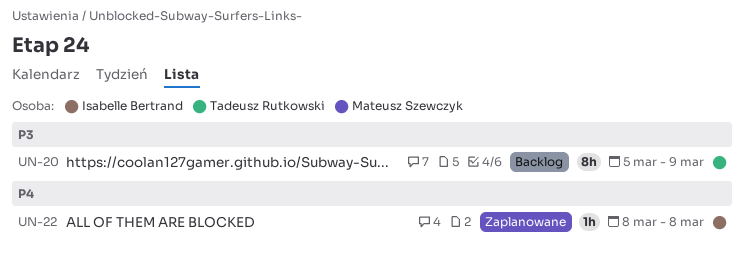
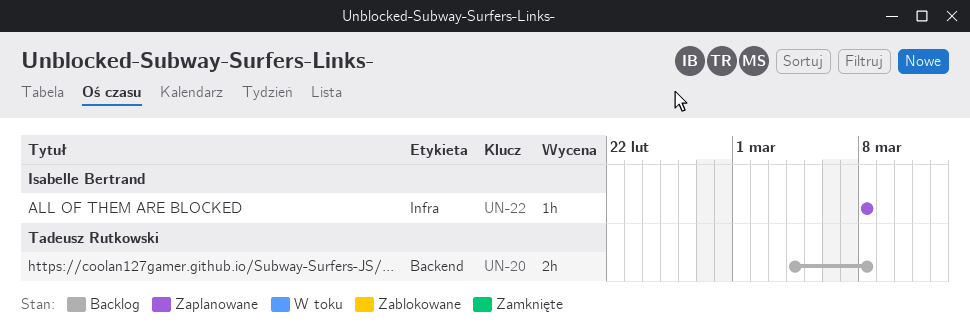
UN-20, estimate: 8h -> 2h
UN-20, start: Mar 5 -> Mar 4
UN-20, due: Mar 9 -> Mar 8

